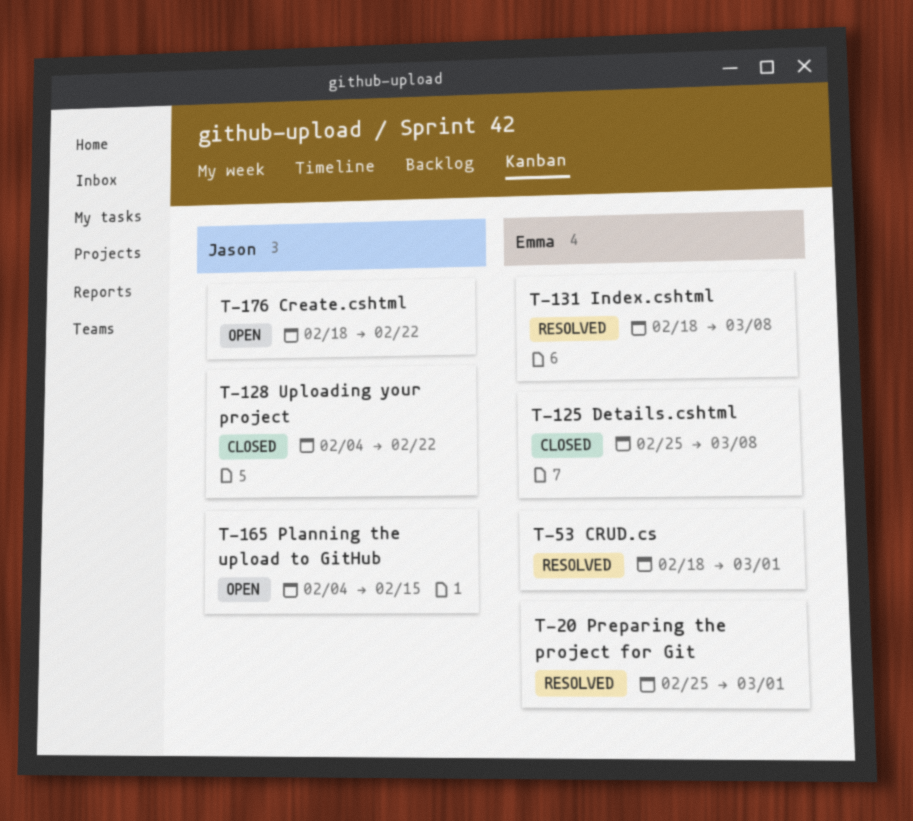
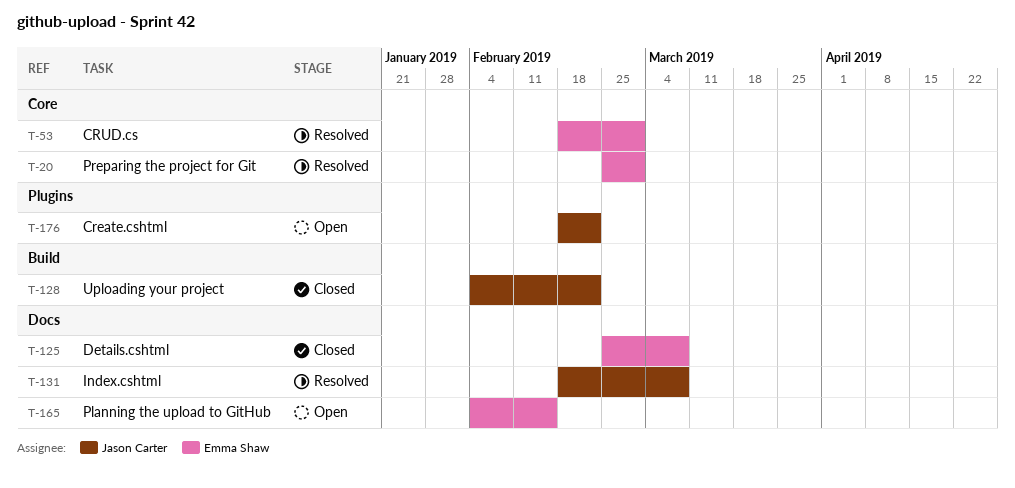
T-131, owner: Emma Shaw -> Jason Carter
T-165, owner: Jason Carter -> Emma Shaw

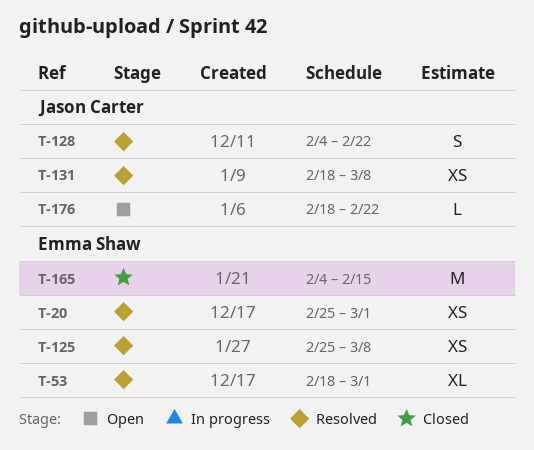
T-125, status: Closed -> Resolved
T-128, status: Closed -> Resolved
T-165, status: Open -> Closed

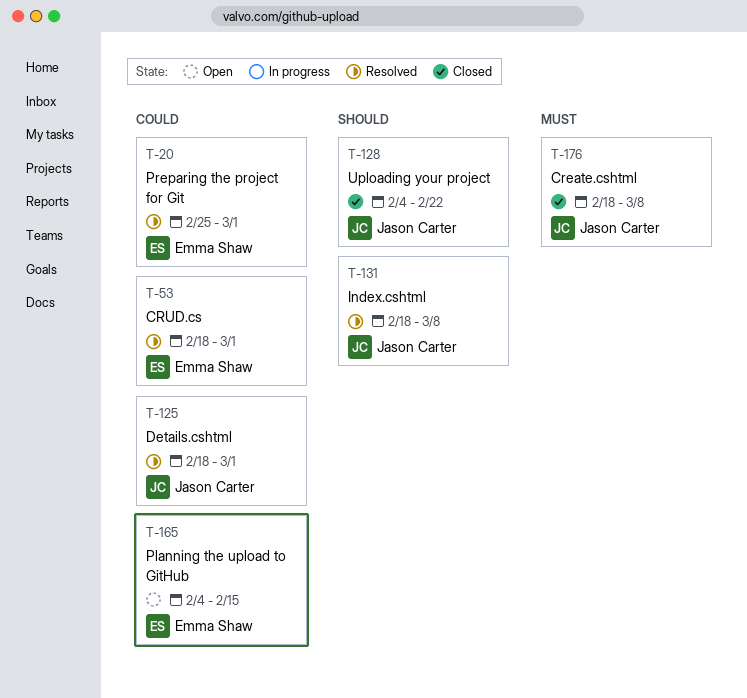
T-125, owner: Emma Shaw -> Jason Carter
T-125, start: Feb 25 -> Feb 18
T-125, due: Mar 8 -> Mar 1
T-128, status: Resolved -> Closed
T-165, status: Closed -> Open
T-176, status: Open -> Closed
T-176, due: Feb 22 -> Mar 8

